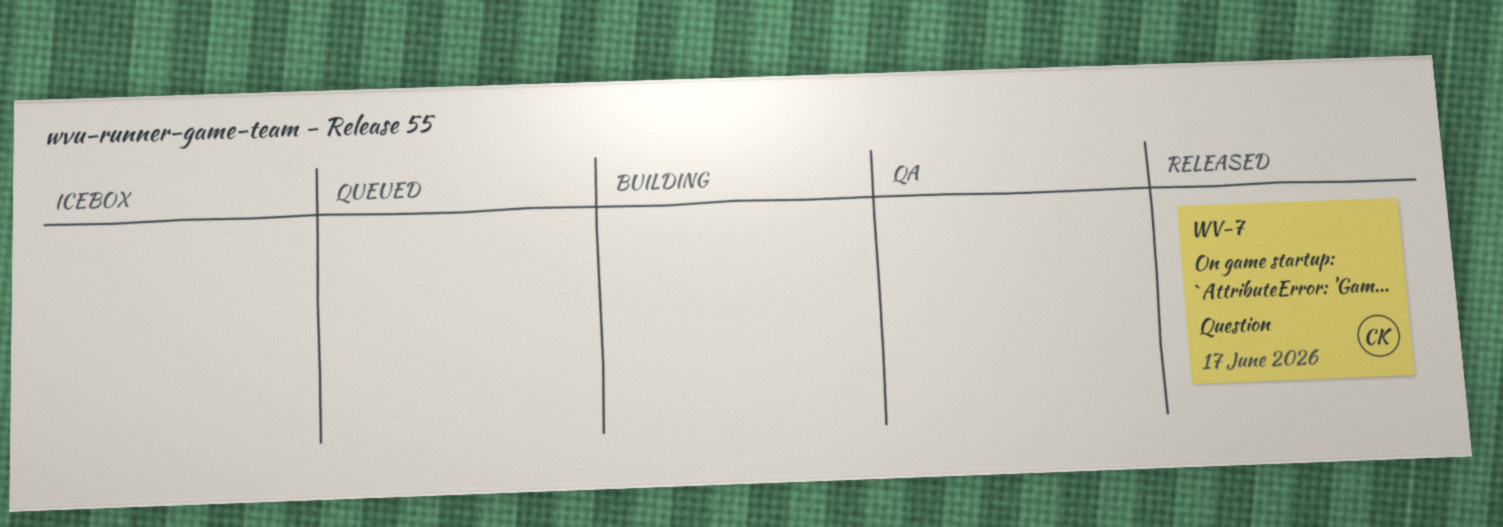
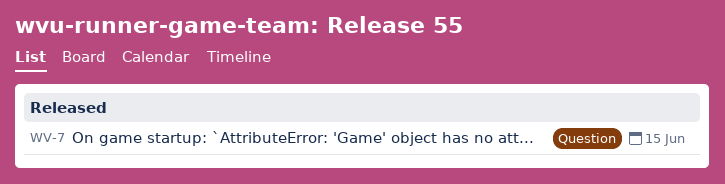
WV-7, due: Jun 17 -> Jun 15

